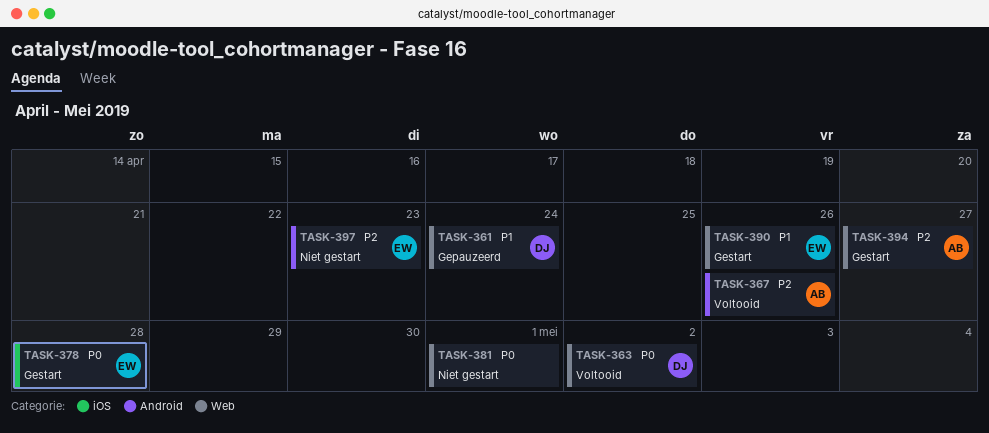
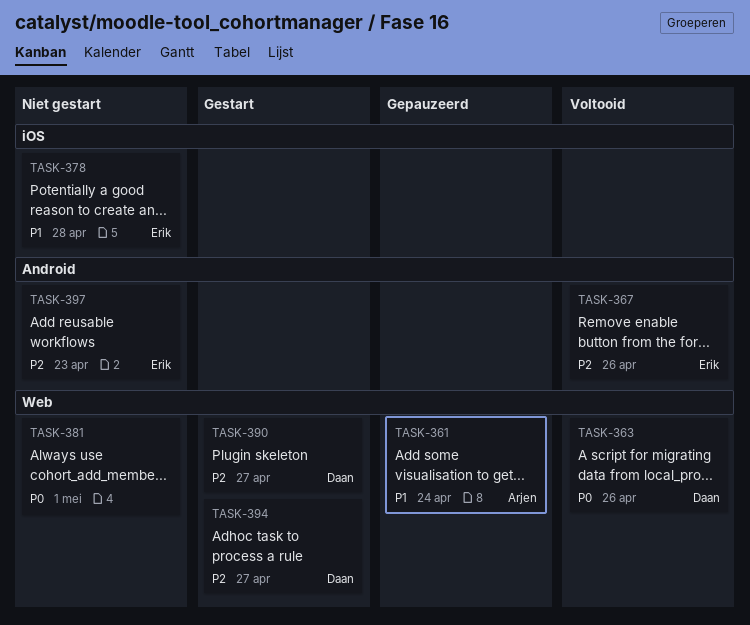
TASK-361, owner: Daan -> Arjen
TASK-363, due: May 2 -> Apr 26
TASK-367, owner: Arjen -> Erik
TASK-378, status: Gestart -> Niet gestart
TASK-378, priority: P0 -> P1
TASK-390, owner: Erik -> Daan
TASK-390, priority: P1 -> P2
TASK-390, due: Apr 26 -> Apr 27
TASK-394, owner: Arjen -> Daan

